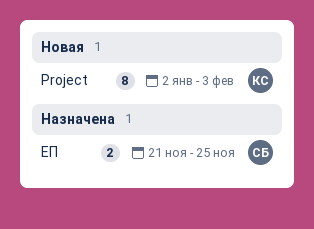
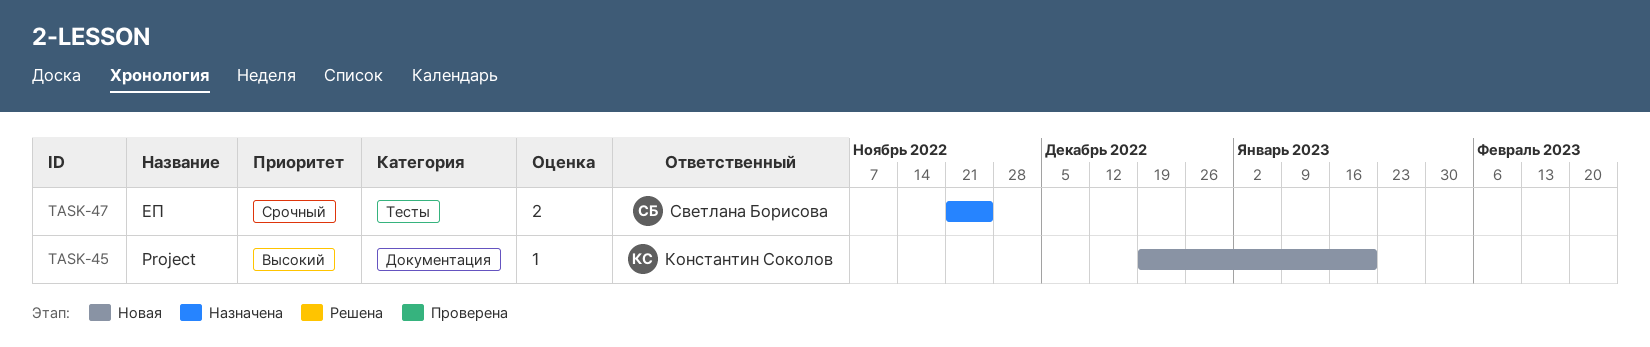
Project, estimate: 8 -> 1
Project, start: Jan 2 -> Dec 19
Project, due: Feb 3 -> Jan 20

